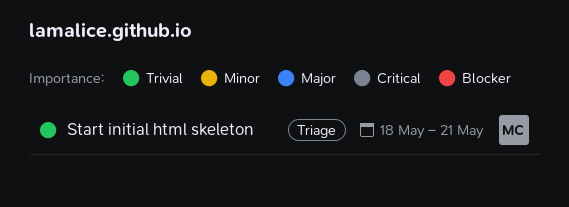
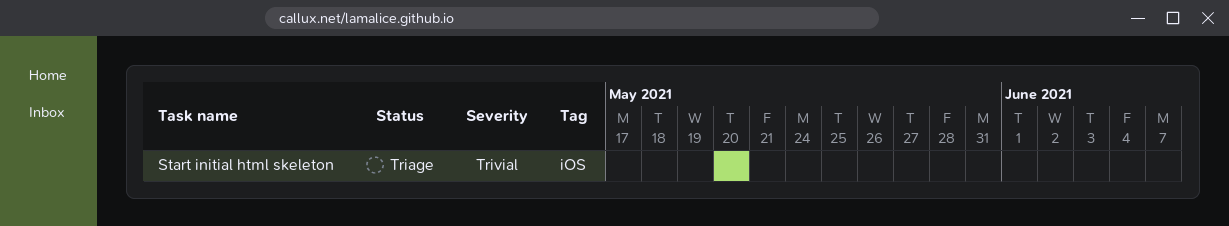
Start initial html skeleton, start: May 18 -> May 20
Start initial html skeleton, due: May 21 -> May 20

